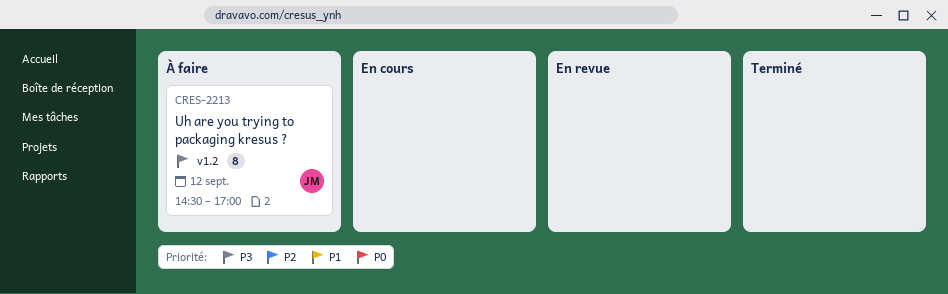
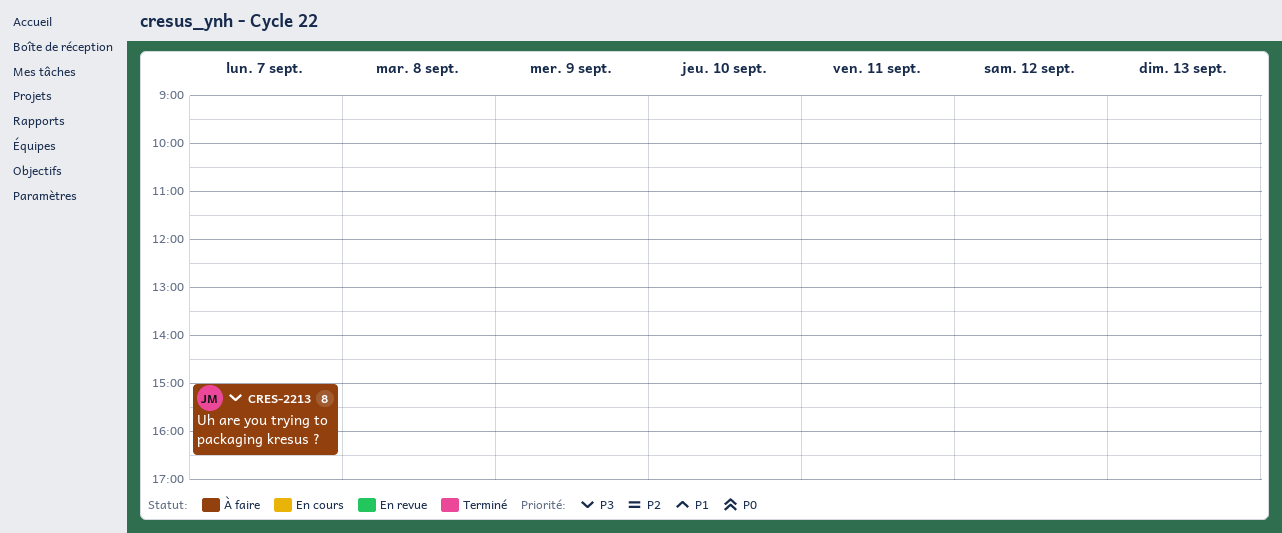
CRES-2213, day: Sep 12 -> Sep 7
CRES-2213, begins: 14:30 -> 15:00
CRES-2213, ends: 17:00 -> 16:30

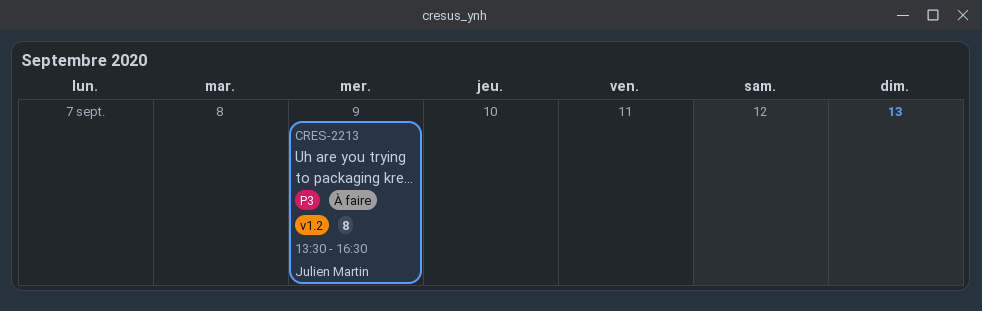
CRES-2213, day: Sep 7 -> Sep 9
CRES-2213, begins: 15:00 -> 13:30

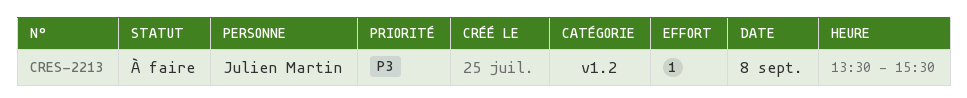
CRES-2213, estimate: 8 -> 1
CRES-2213, day: Sep 9 -> Sep 8
CRES-2213, ends: 16:30 -> 15:30

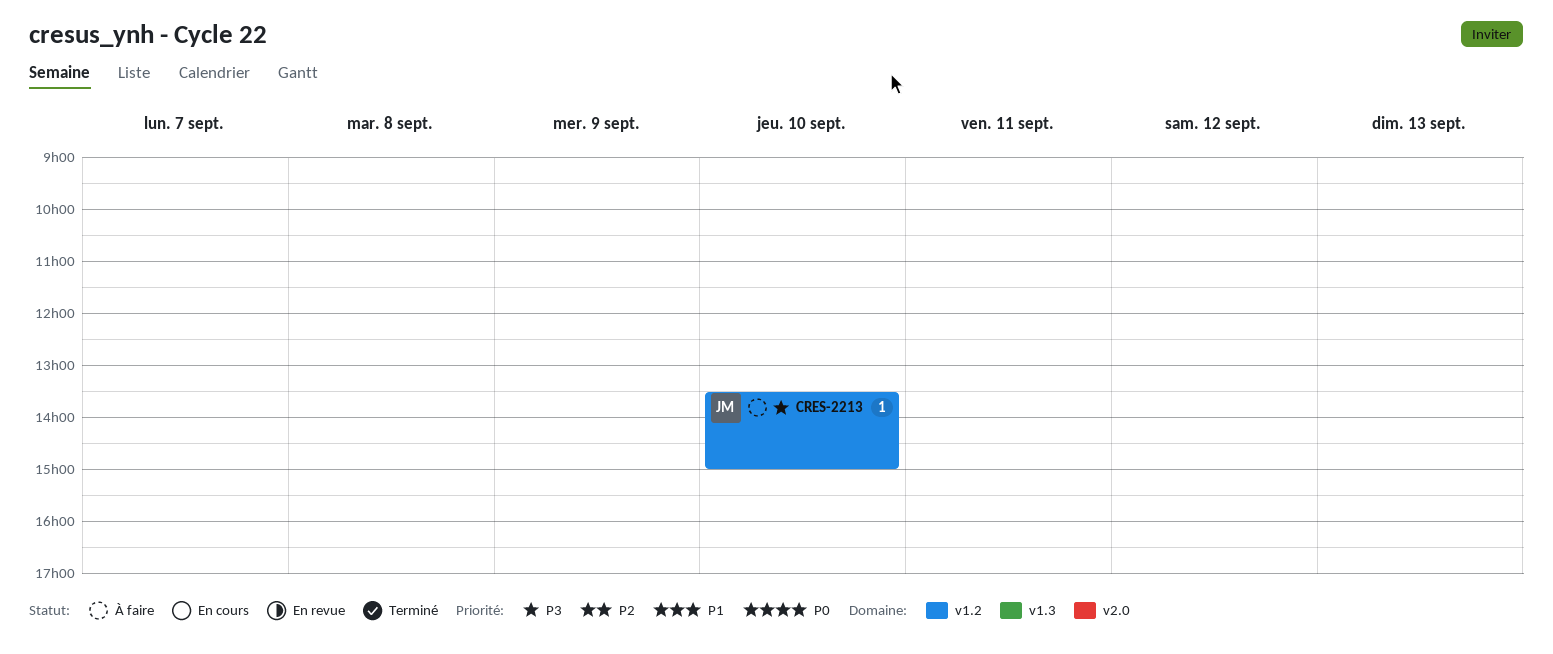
CRES-2213, day: Sep 8 -> Sep 10
CRES-2213, ends: 15:30 -> 15:00

